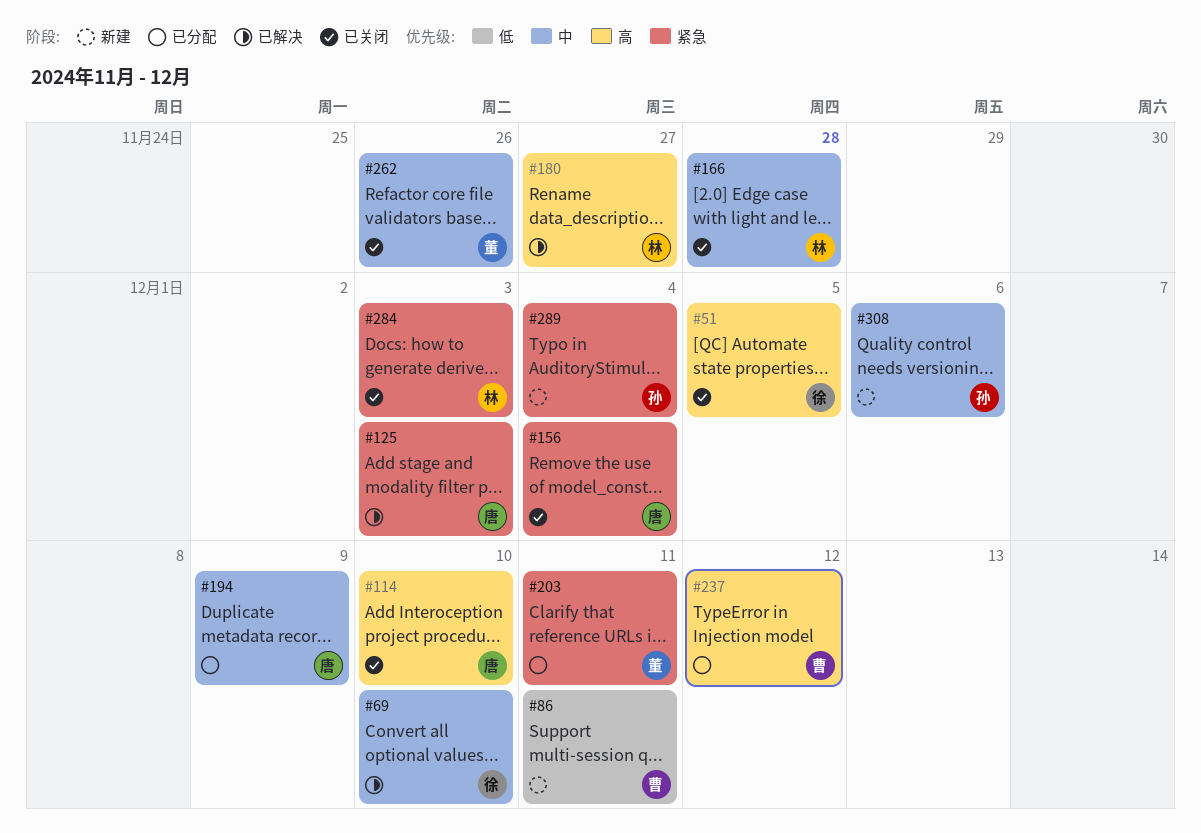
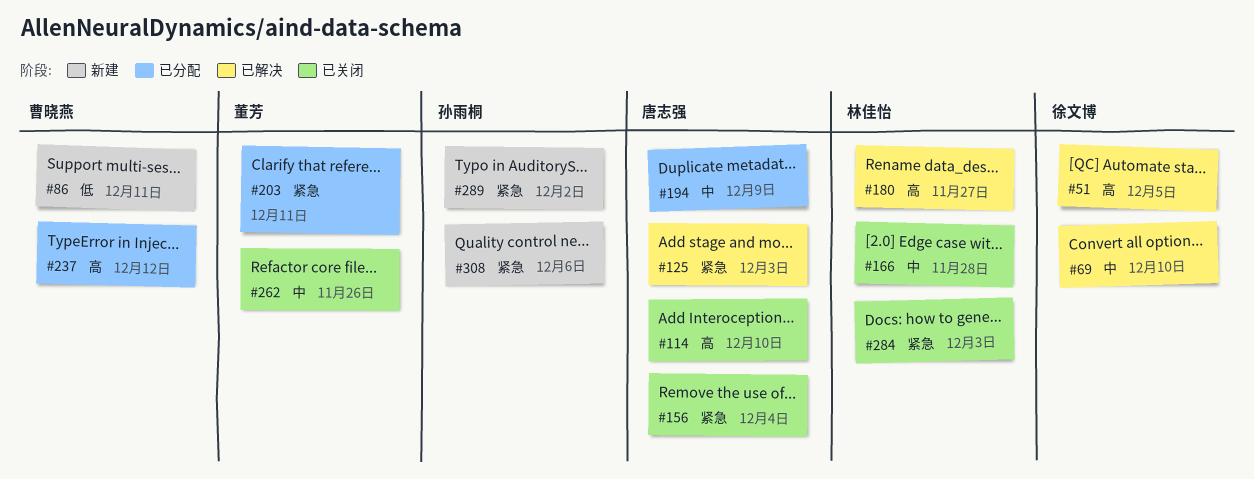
#51, status: 已关闭 -> 已解决
#289, due: Dec 4 -> Dec 2
#308, priority: 中 -> 紧急

